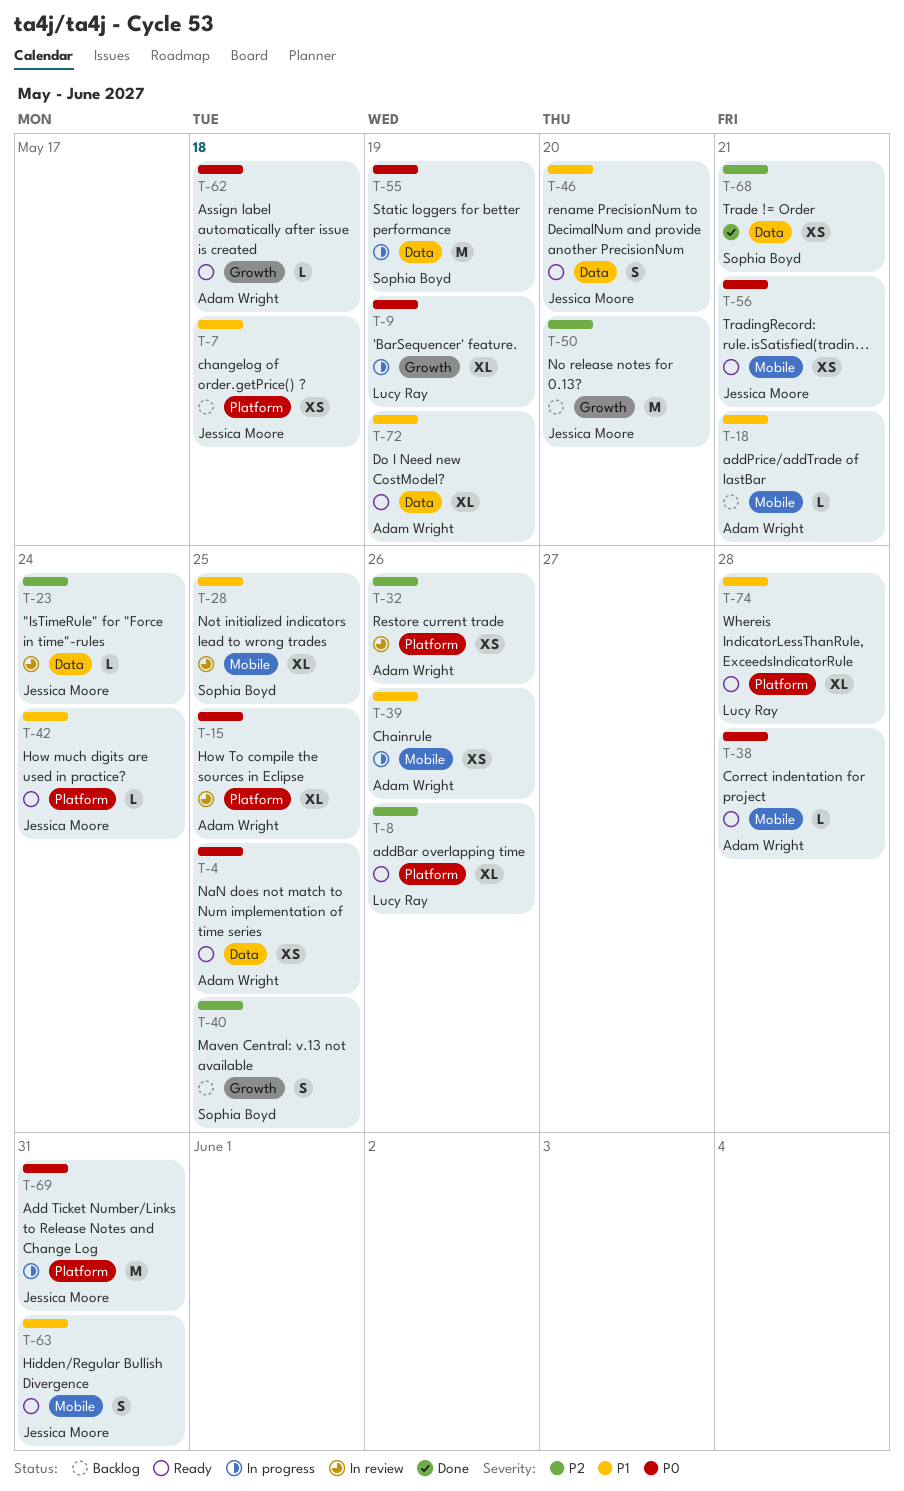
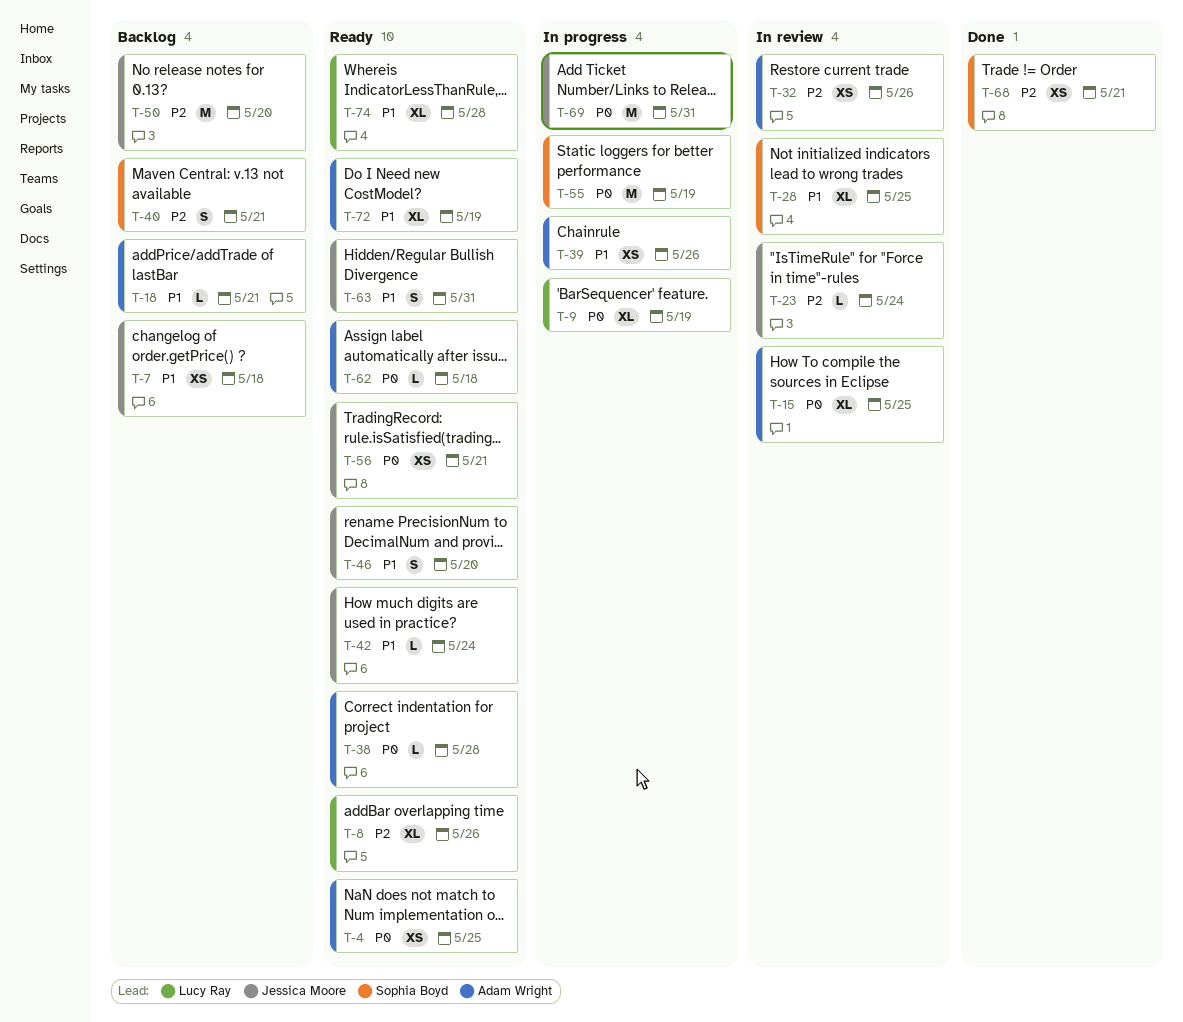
T-40, due: May 25 -> May 21

